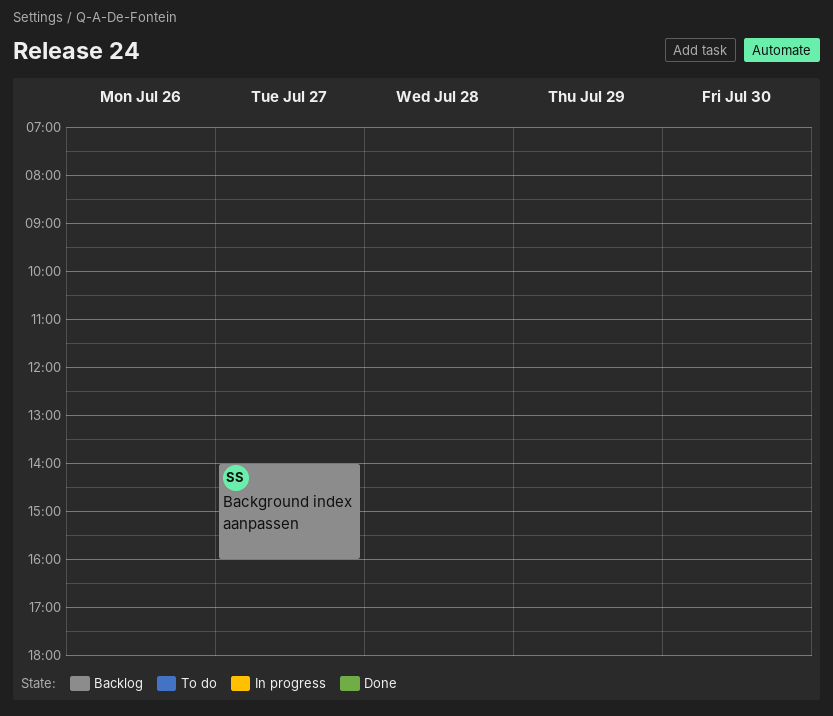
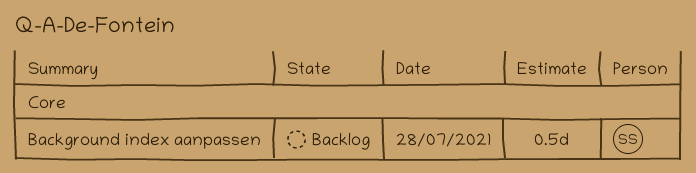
Background index aanpassen, day: Jul 27 -> Jul 28

